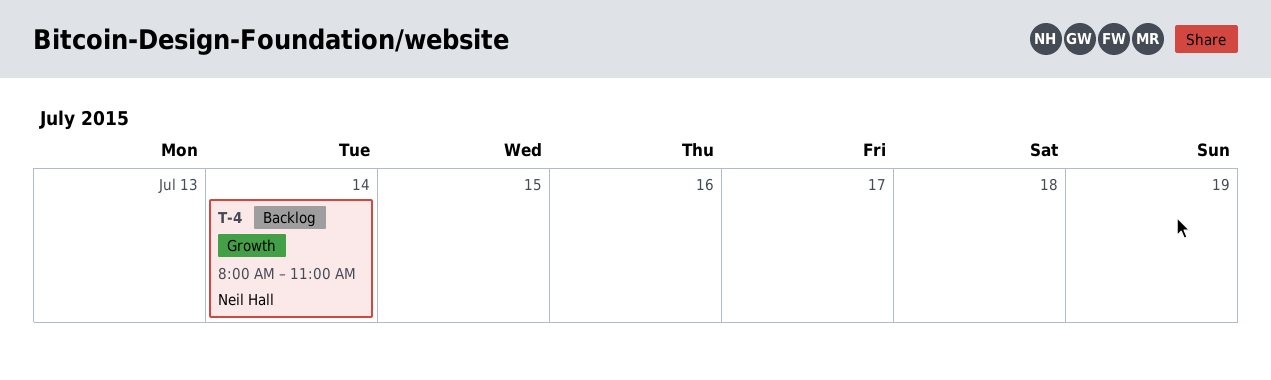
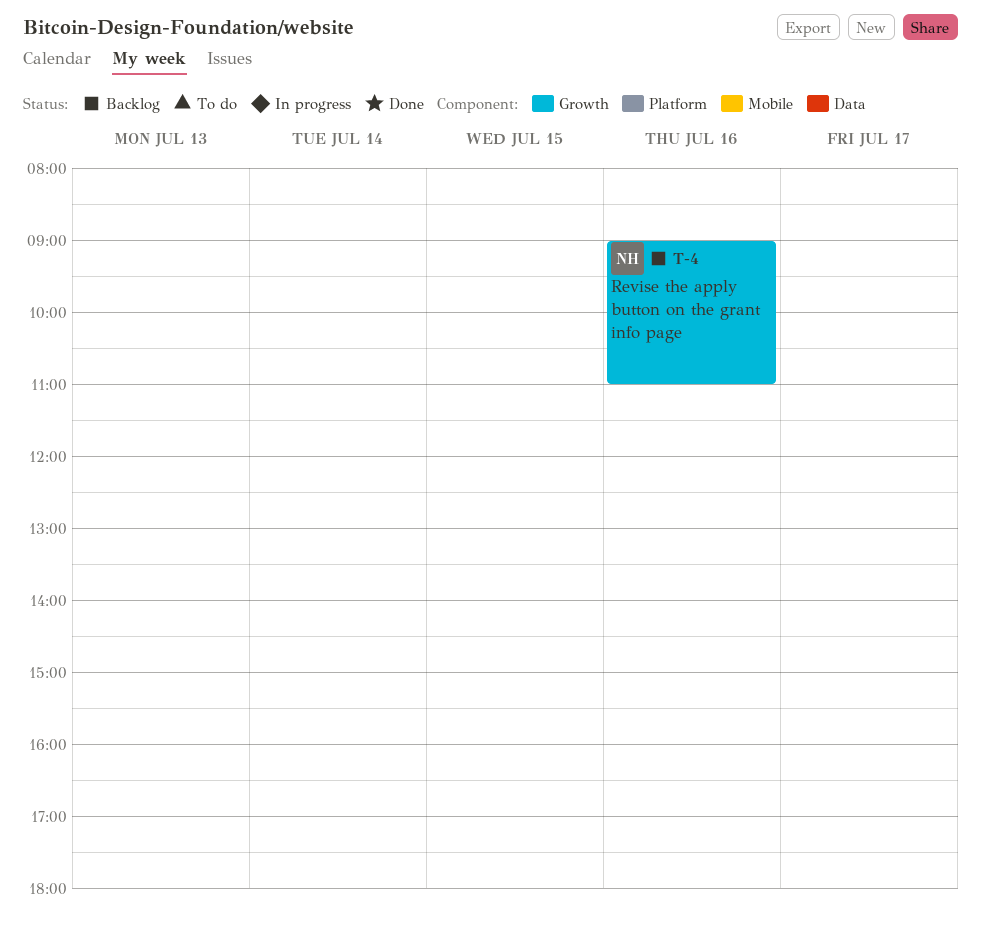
T-4, day: Jul 14 -> Jul 16
T-4, begins: 08:00 -> 09:00

